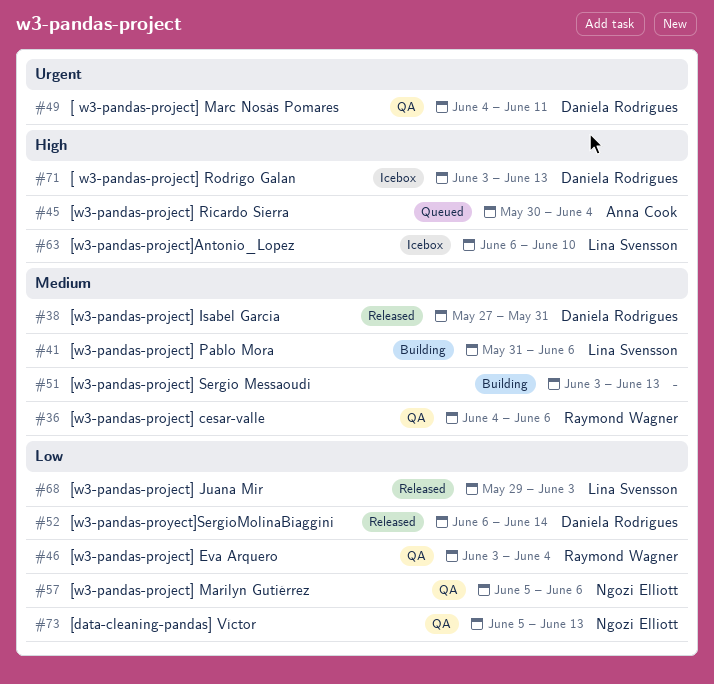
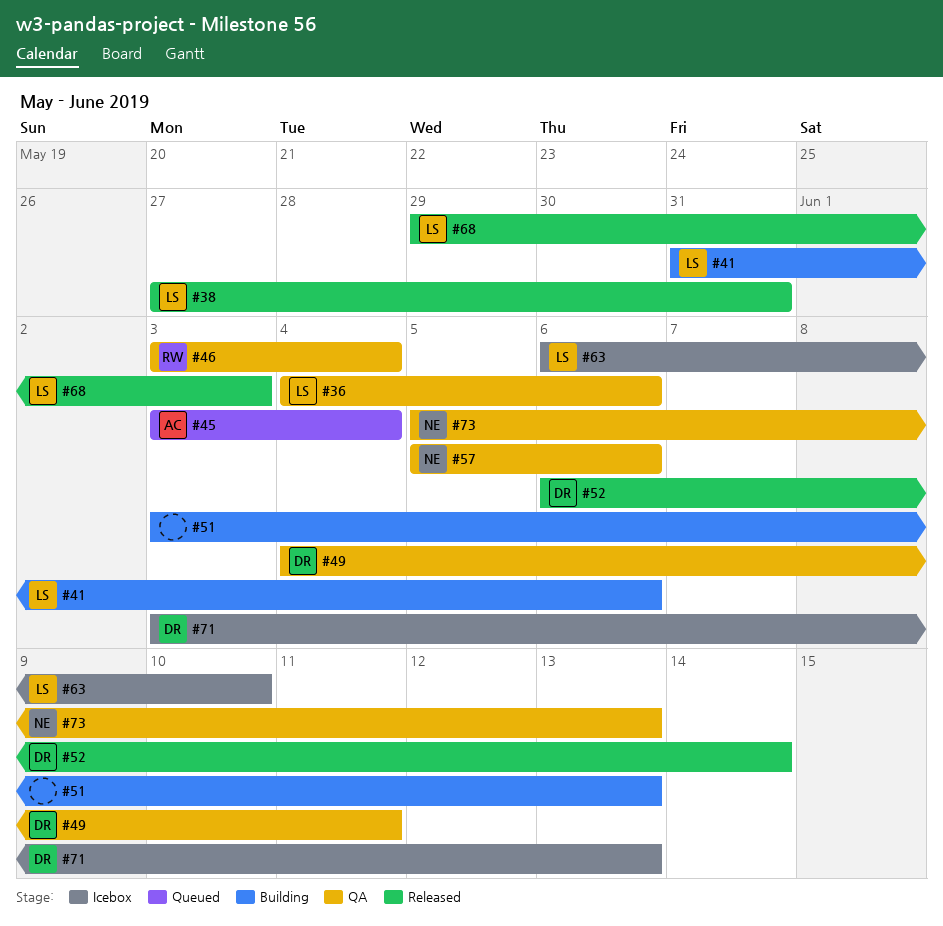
#36, owner: Raymond Wagner -> Lina Svensson
#38, owner: Daniela Rodrigues -> Lina Svensson
#45, start: May 30 -> Jun 3

